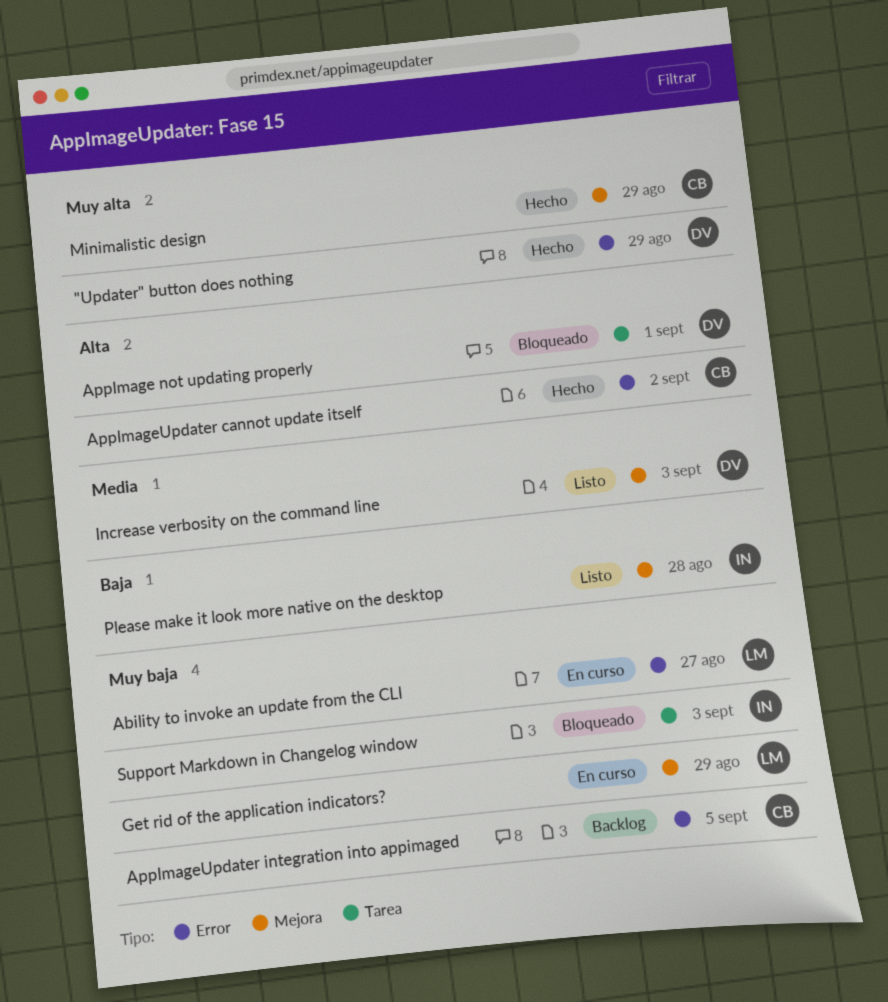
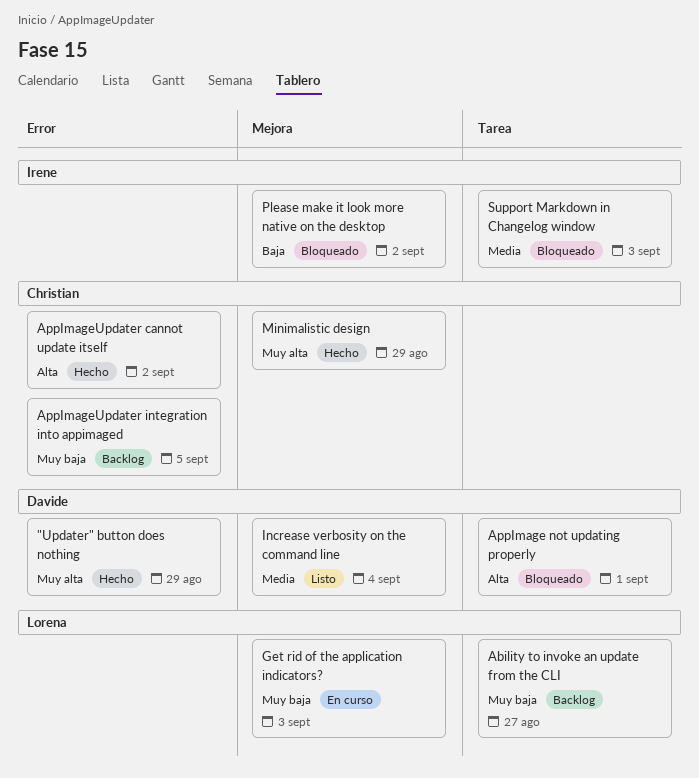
Ability to invoke an update from the CLI, status: En curso -> Backlog
Ability to invoke an update from the CLI, label: Error -> Tarea
Get rid of the application indicators?, due: Aug 29 -> Sep 3
Increase verbosity on the command line, due: Sep 3 -> Sep 4
Please make it look more native on the desktop, status: Listo -> Bloqueado
Please make it look more native on the desktop, due: Aug 28 -> Sep 2
Support Markdown in Changelog window, priority: Muy baja -> Media

